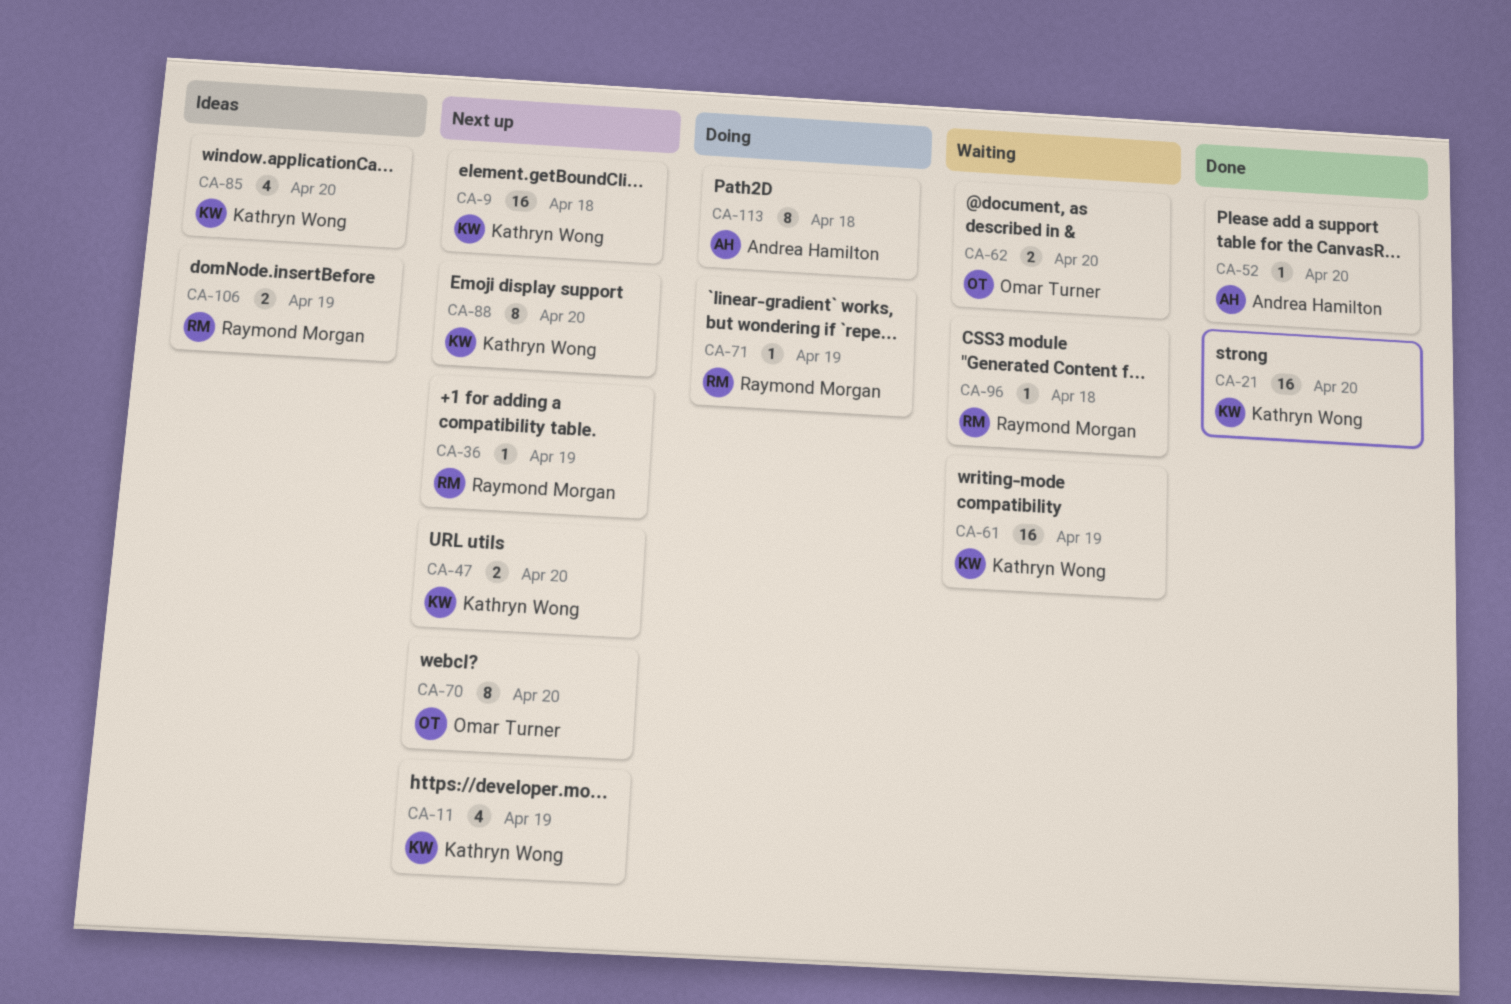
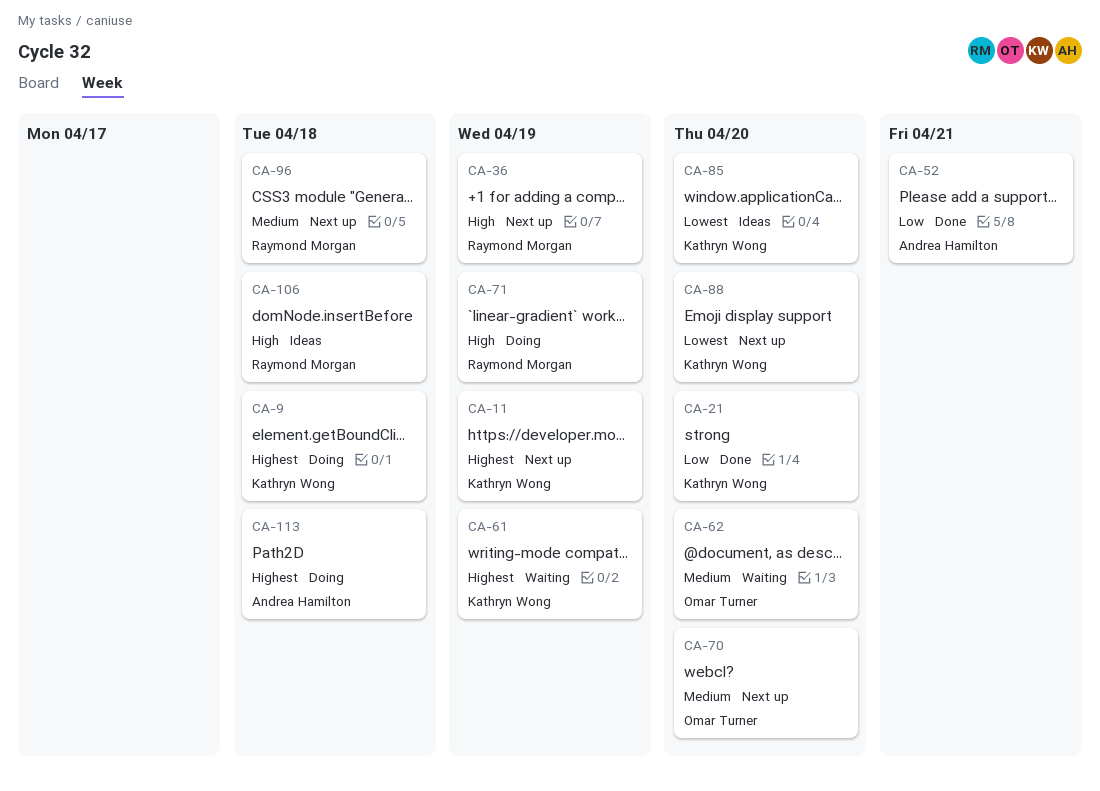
CA-9, status: Next up -> Doing
CA-47: present -> none
CA-52, due: Apr 20 -> Apr 21
CA-96, status: Waiting -> Next up
CA-106, due: Apr 19 -> Apr 18

